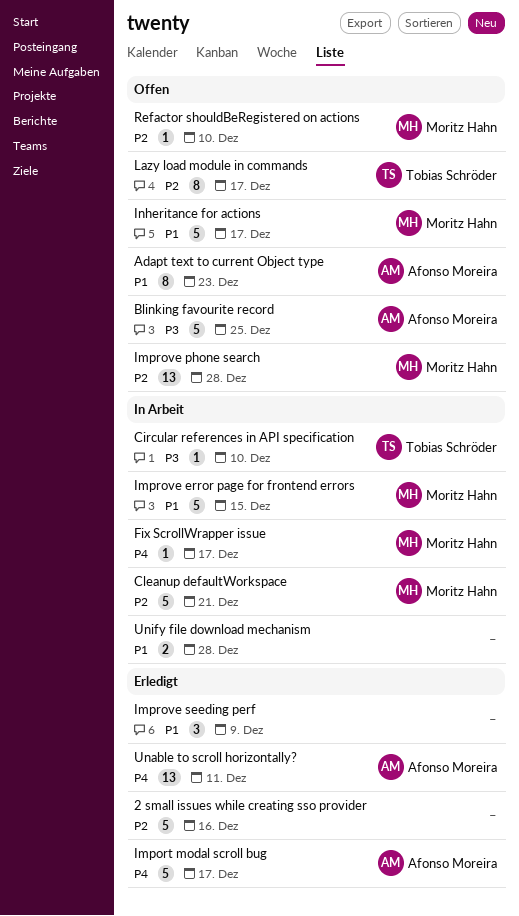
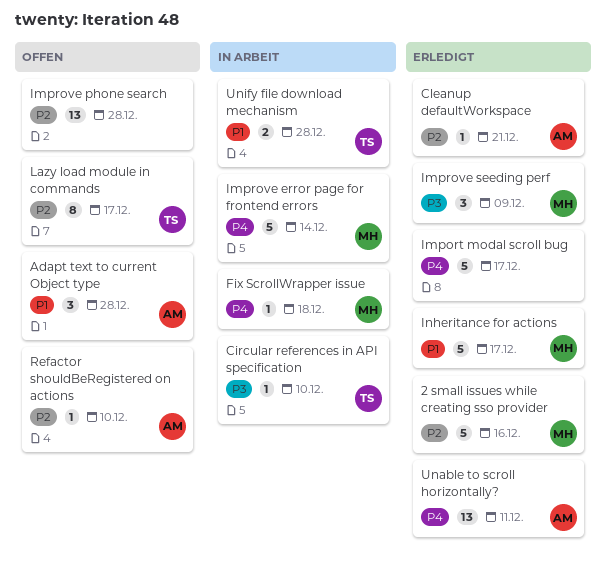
2 small issues while creating sso provider, owner: none -> Moritz Hahn
Adapt text to current Object type, estimate: 8 -> 3
Adapt text to current Object type, due: Dec 23 -> Dec 28
Blinking favourite record: present -> none
Cleanup defaultWorkspace, status: In Arbeit -> Erledigt
Cleanup defaultWorkspace, owner: Moritz Hahn -> Afonso Moreira
Cleanup defaultWorkspace, estimate: 5 -> 1
Fix ScrollWrapper issue, due: Dec 17 -> Dec 18
Import modal scroll bug, owner: Afonso Moreira -> none
Improve error page for frontend errors, priority: P1 -> P4
Improve error page for frontend errors, due: Dec 15 -> Dec 14
Improve phone search, owner: Moritz Hahn -> none
Improve seeding perf, owner: none -> Moritz Hahn
Improve seeding perf, priority: P1 -> P3
Inheritance for actions, status: Offen -> Erledigt
Refactor shouldBeRegistered on actions, owner: Moritz Hahn -> Afonso Moreira
Unify file download mechanism, owner: none -> Tobias Schröder

